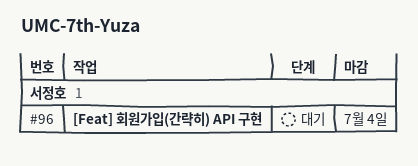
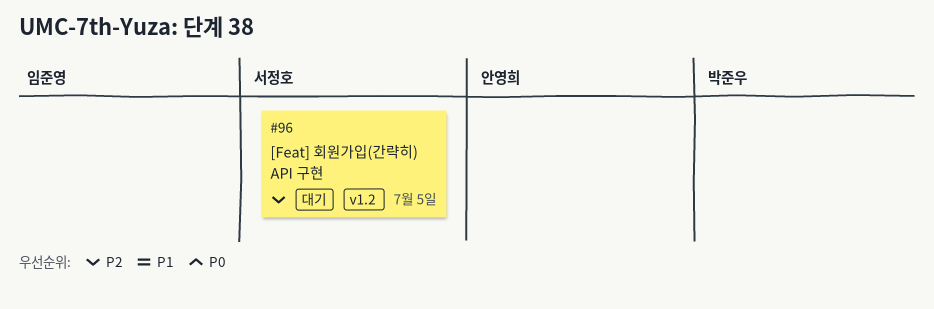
#96, due: Jul 4 -> Jul 5

